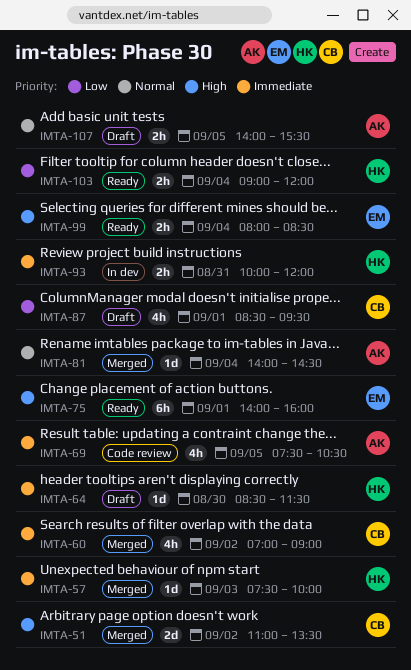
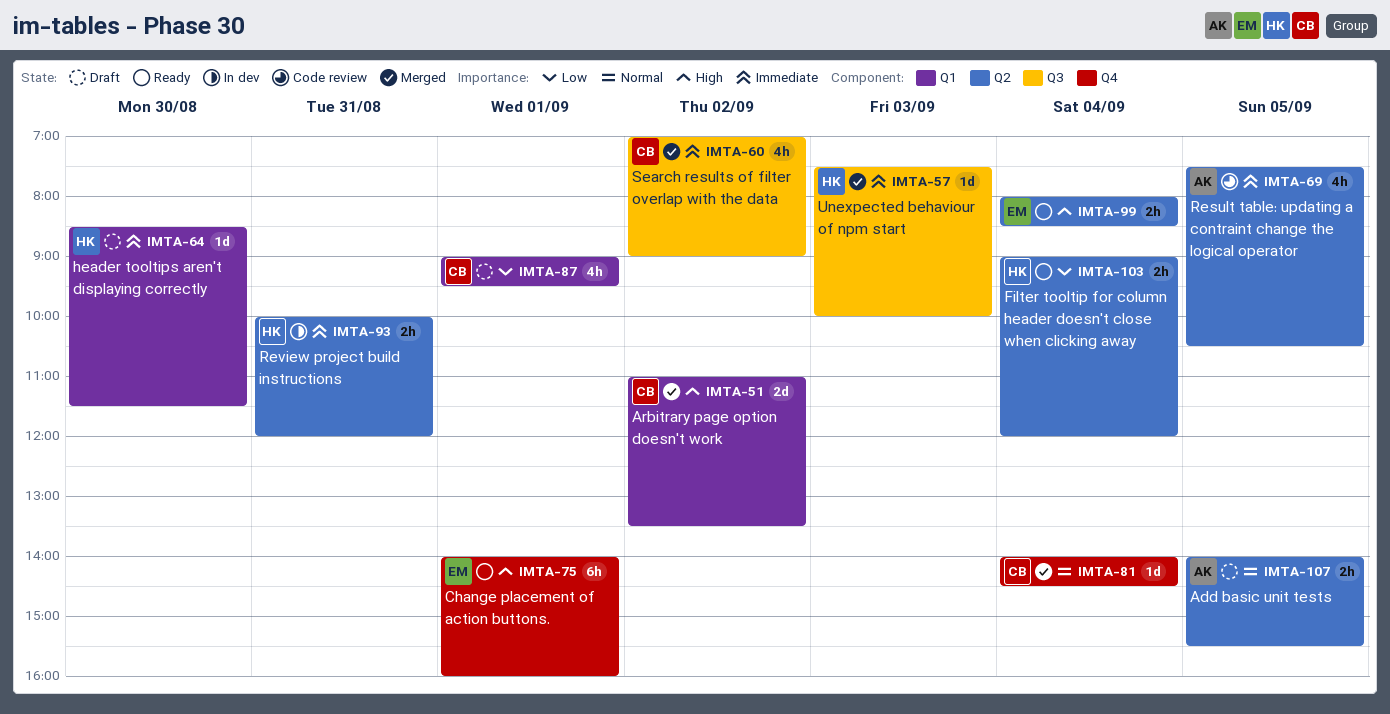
IMTA-81, owner: AK -> CB
IMTA-87, begins: 08:30 -> 09:00

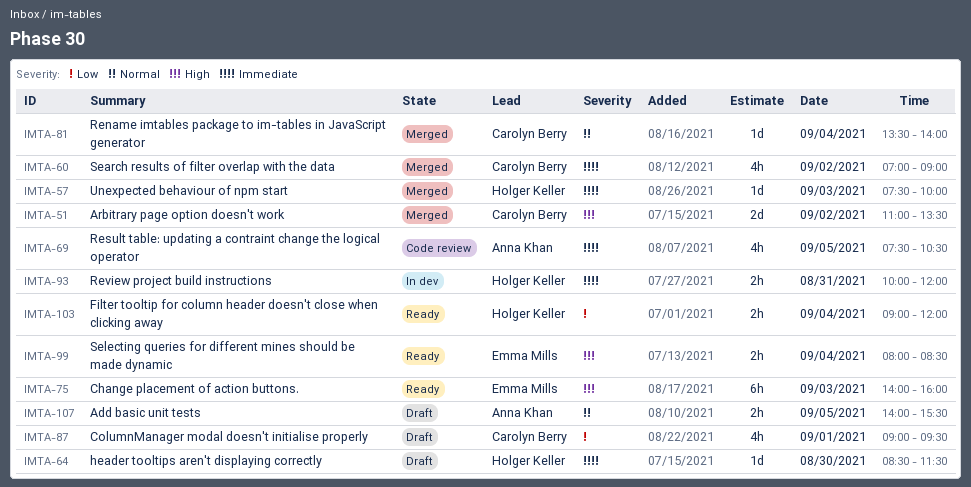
IMTA-75, day: Sep 1 -> Sep 3
IMTA-81, begins: 14:00 -> 13:30
IMTA-81, ends: 14:30 -> 14:00

